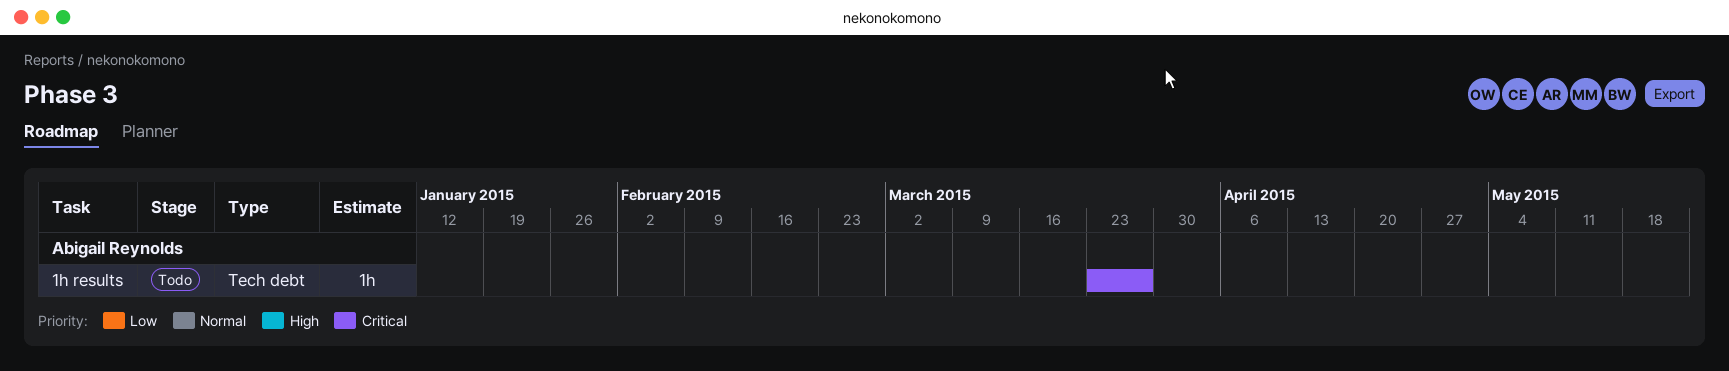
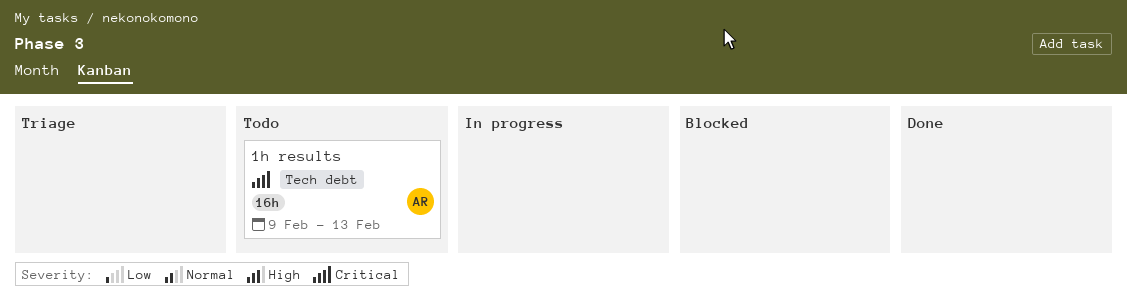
1h results, estimate: 1h -> 16h
1h results, start: Mar 23 -> Feb 9
1h results, due: Mar 27 -> Feb 13

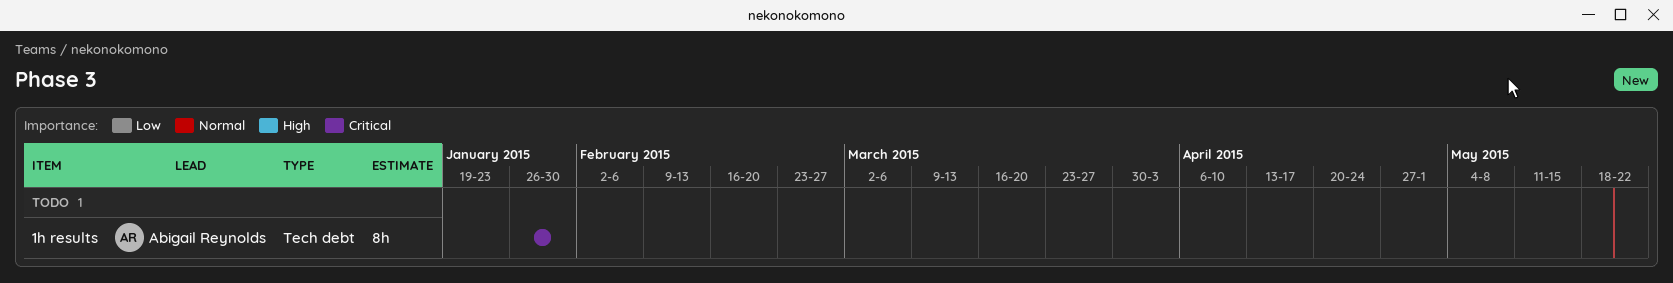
1h results, estimate: 16h -> 8h
1h results, start: Feb 9 -> Jan 26
1h results, due: Feb 13 -> Jan 30

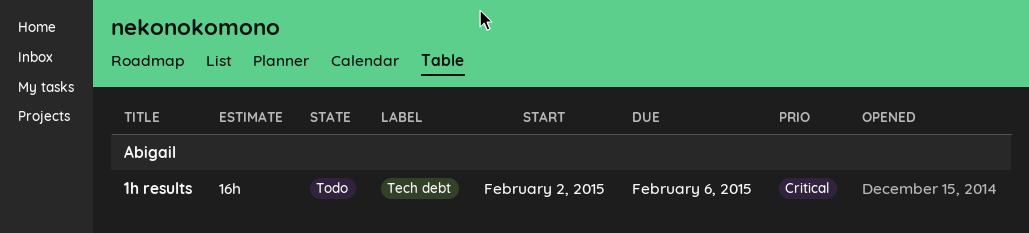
1h results, estimate: 8h -> 16h
1h results, start: Jan 26 -> Feb 2
1h results, due: Jan 30 -> Feb 6

